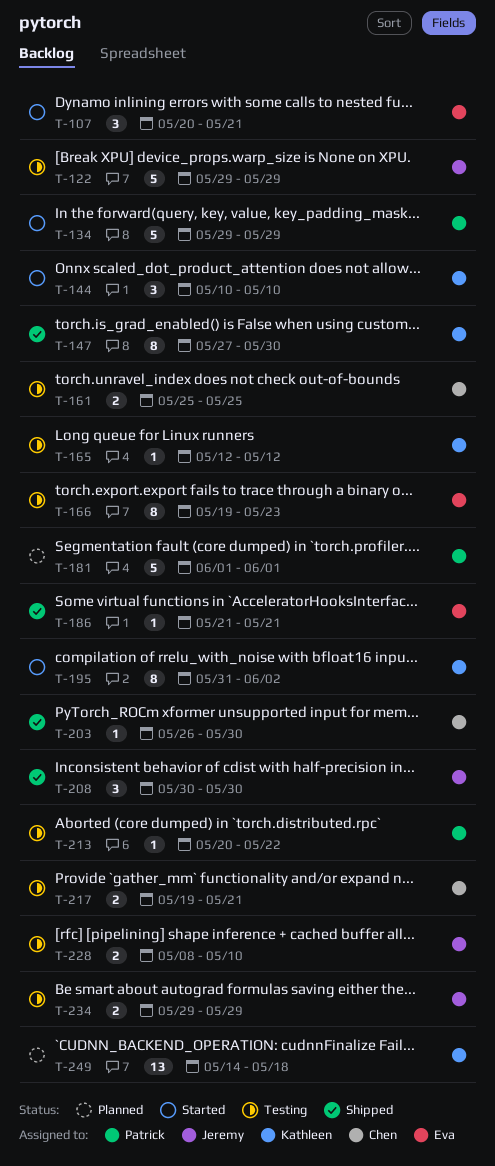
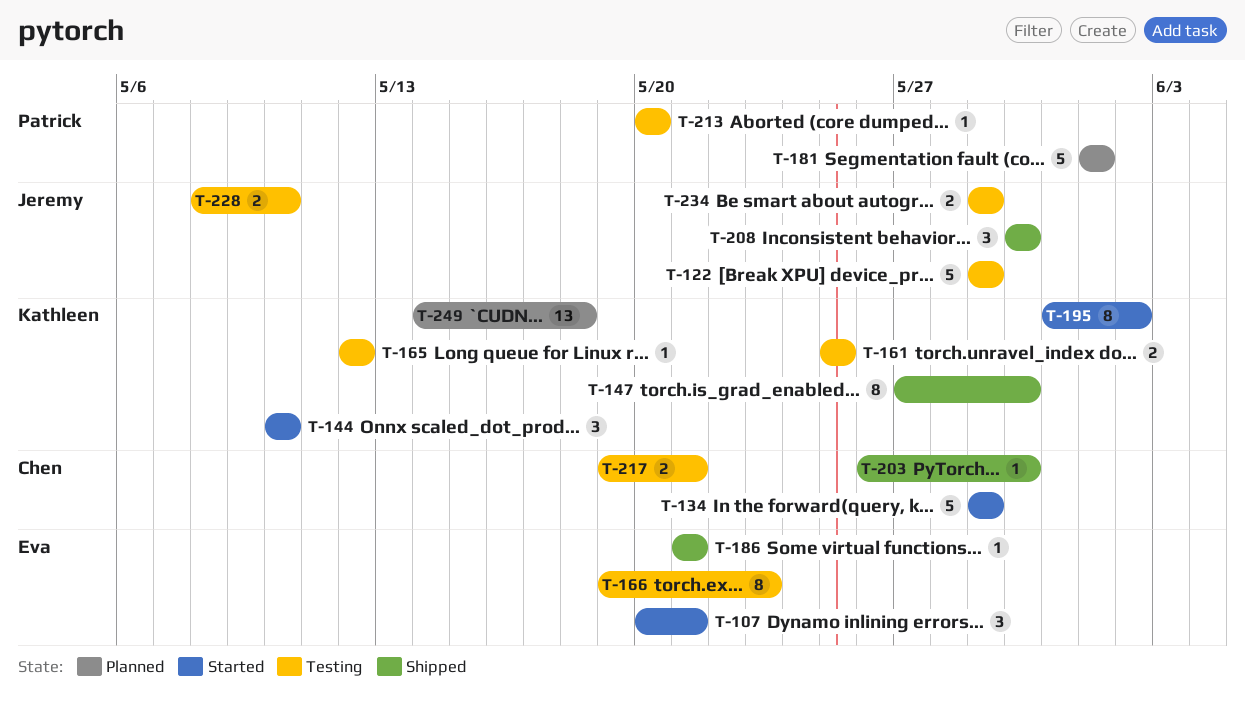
T-134, owner: Patrick -> Chen
T-161, owner: Chen -> Kathleen
T-213, due: May 22 -> May 20

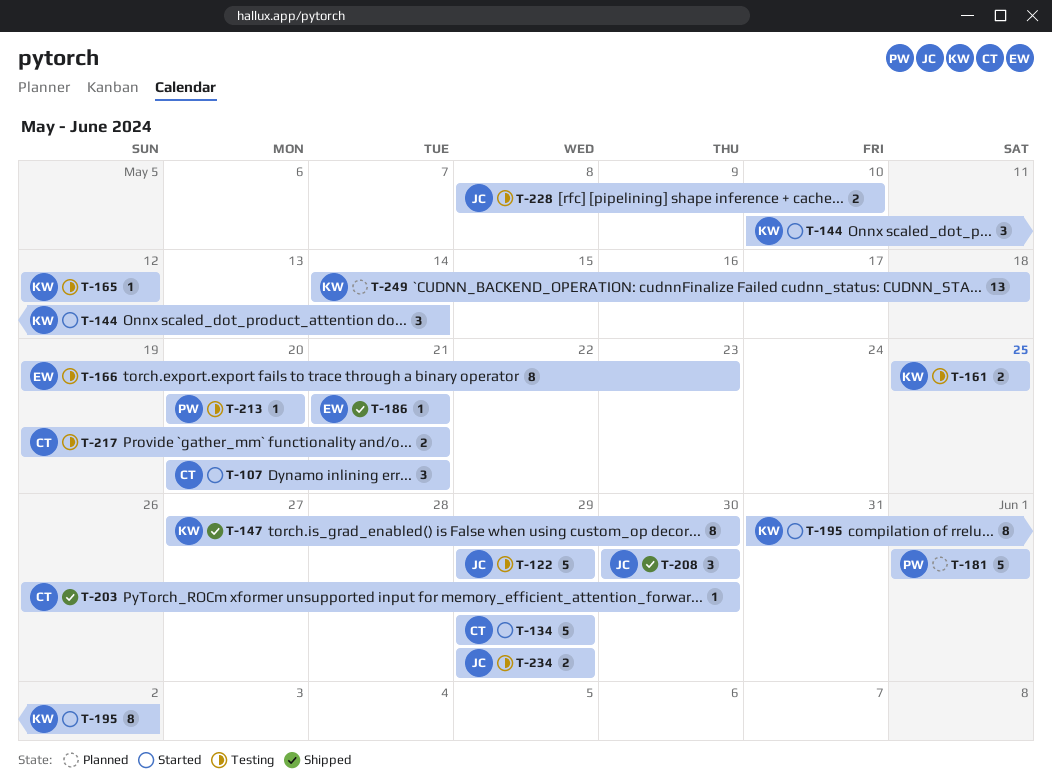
T-107, owner: Eva -> Chen
T-144, due: May 10 -> May 14

